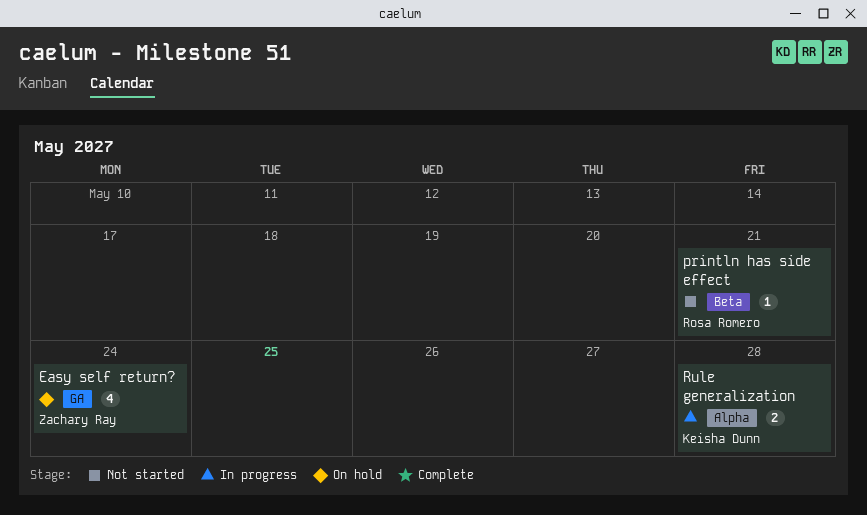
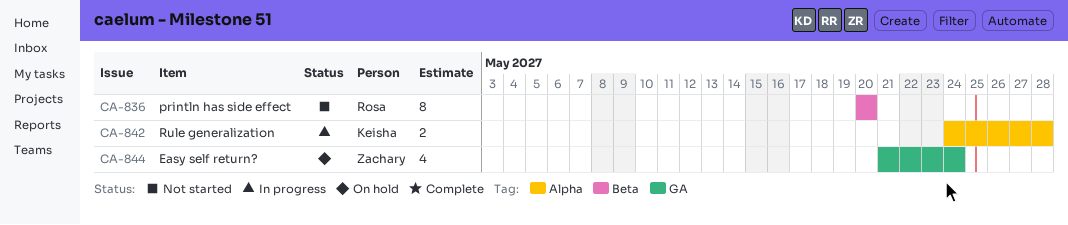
println has side effect, estimate: 1 -> 8
println has side effect, due: May 21 -> May 20

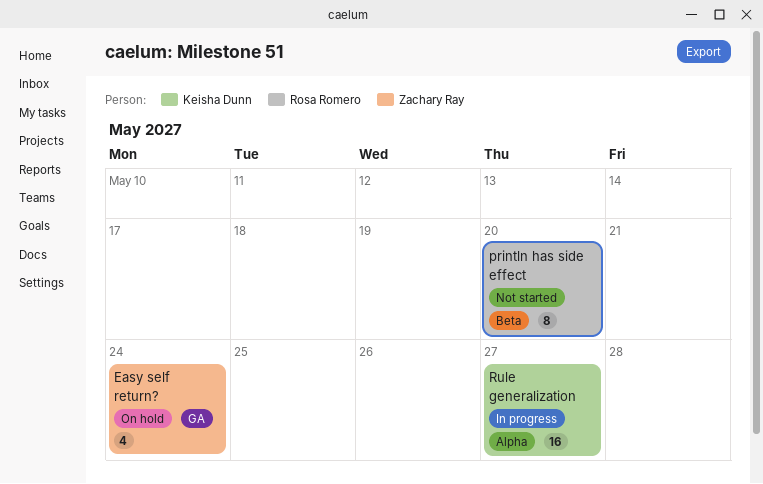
Rule generalization, estimate: 2 -> 16
Rule generalization, due: May 28 -> May 27

